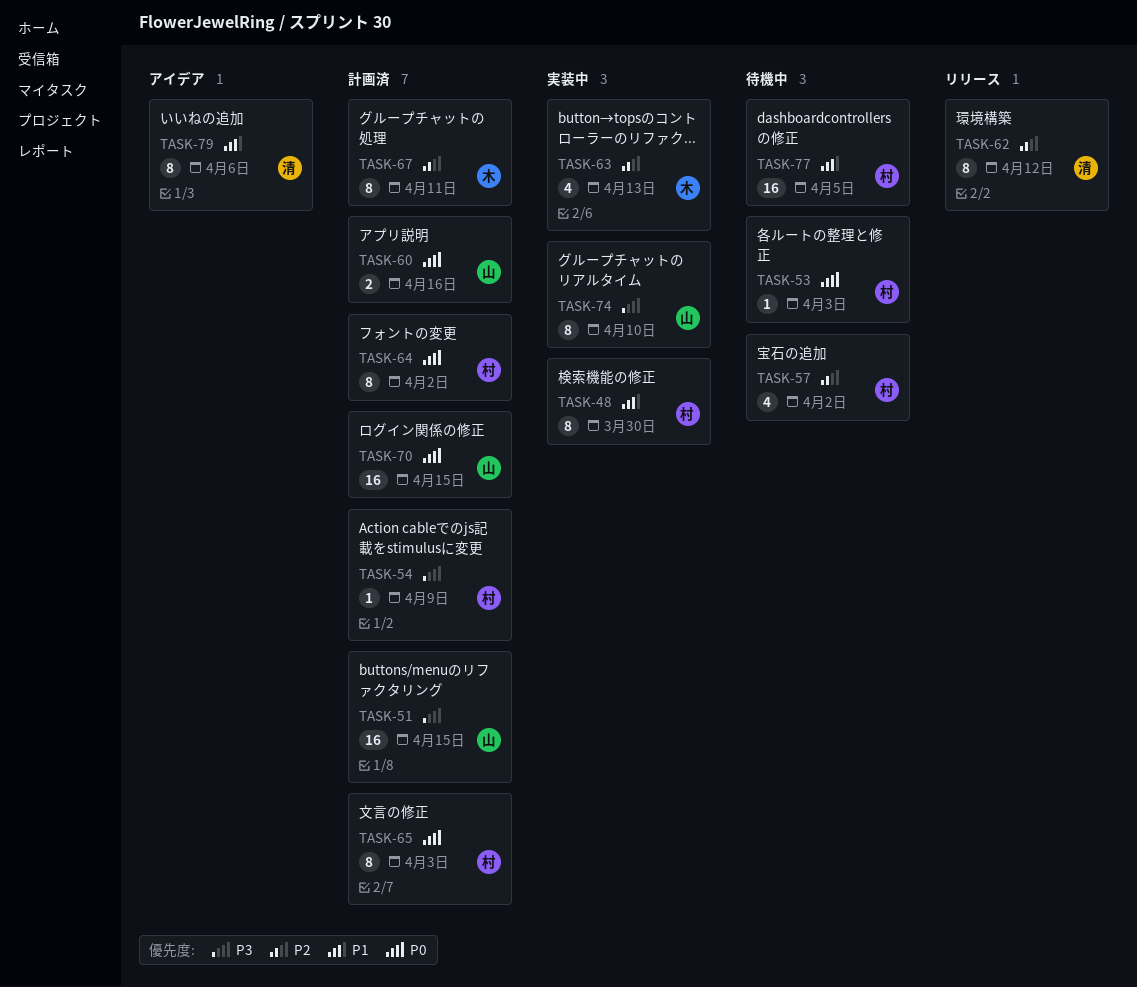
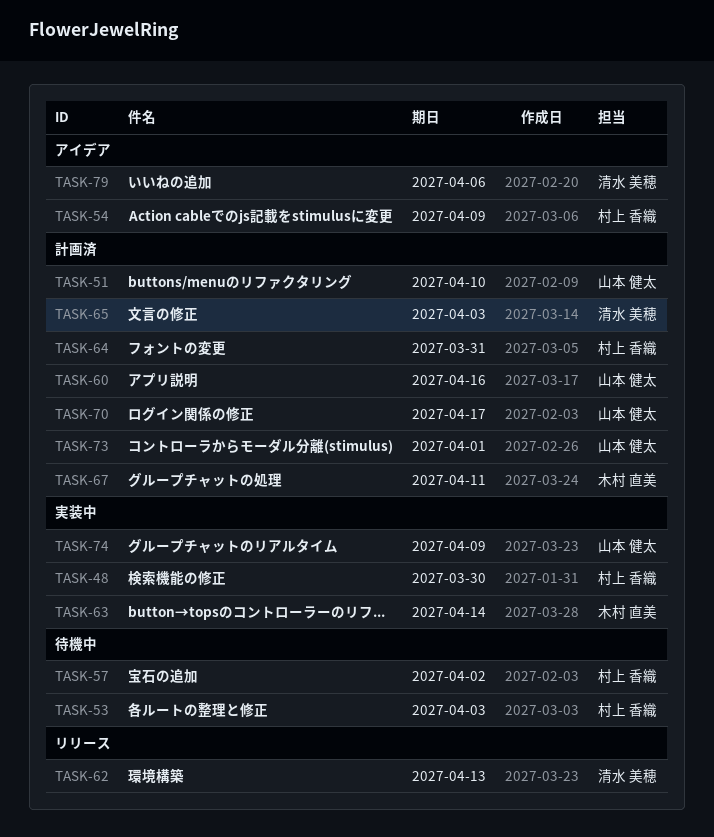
TASK-51, due: Apr 15 -> Apr 10
TASK-54, status: 計画済 -> アイデア
TASK-62, due: Apr 12 -> Apr 13
TASK-63, due: Apr 13 -> Apr 14
TASK-64, due: Apr 2 -> Mar 31
TASK-65, owner: 村上 香織 -> 清水 美穂
TASK-70, due: Apr 15 -> Apr 17
TASK-73: none -> present
TASK-74, due: Apr 10 -> Apr 9
TASK-77: present -> none

